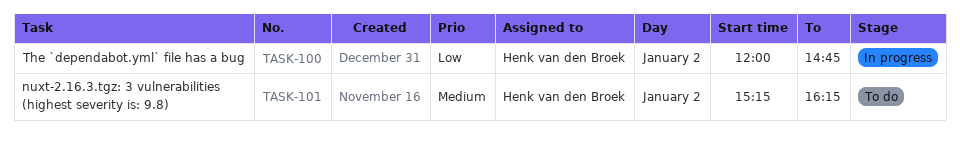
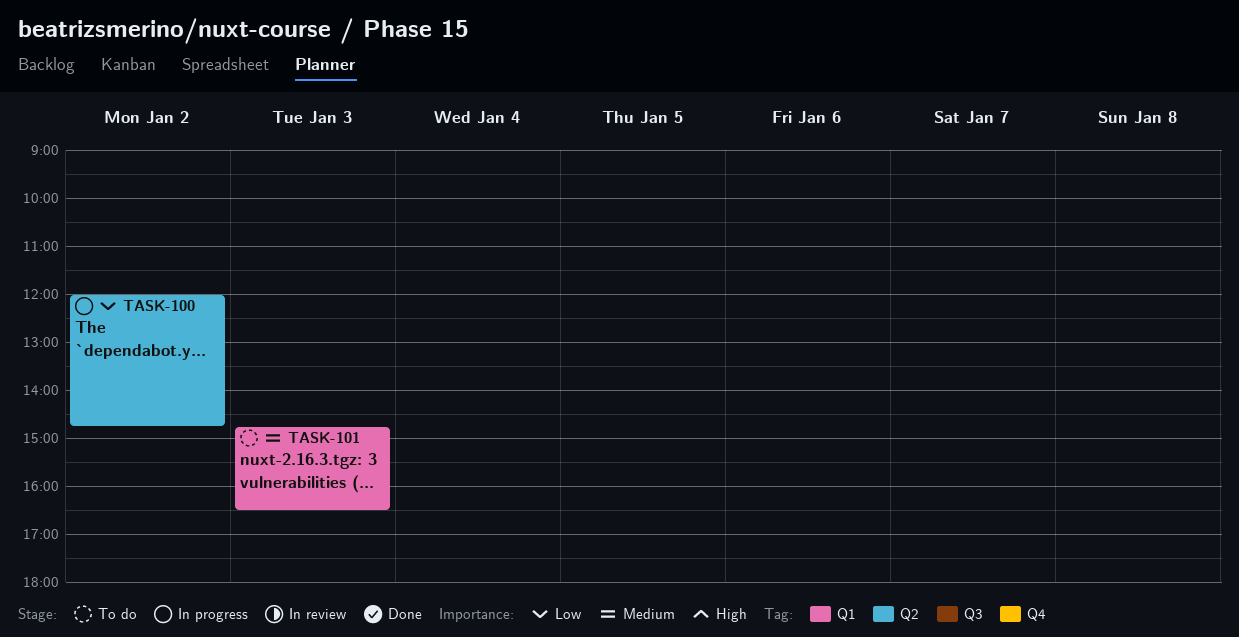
TASK-101, day: Jan 2 -> Jan 3
TASK-101, begins: 15:15 -> 14:45
TASK-101, ends: 16:15 -> 16:30

